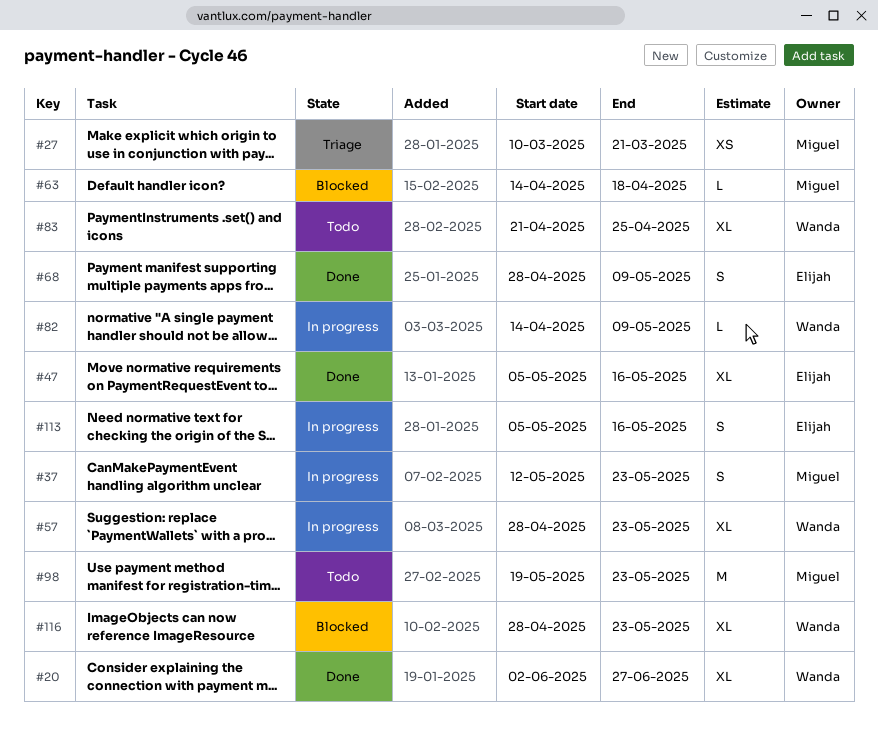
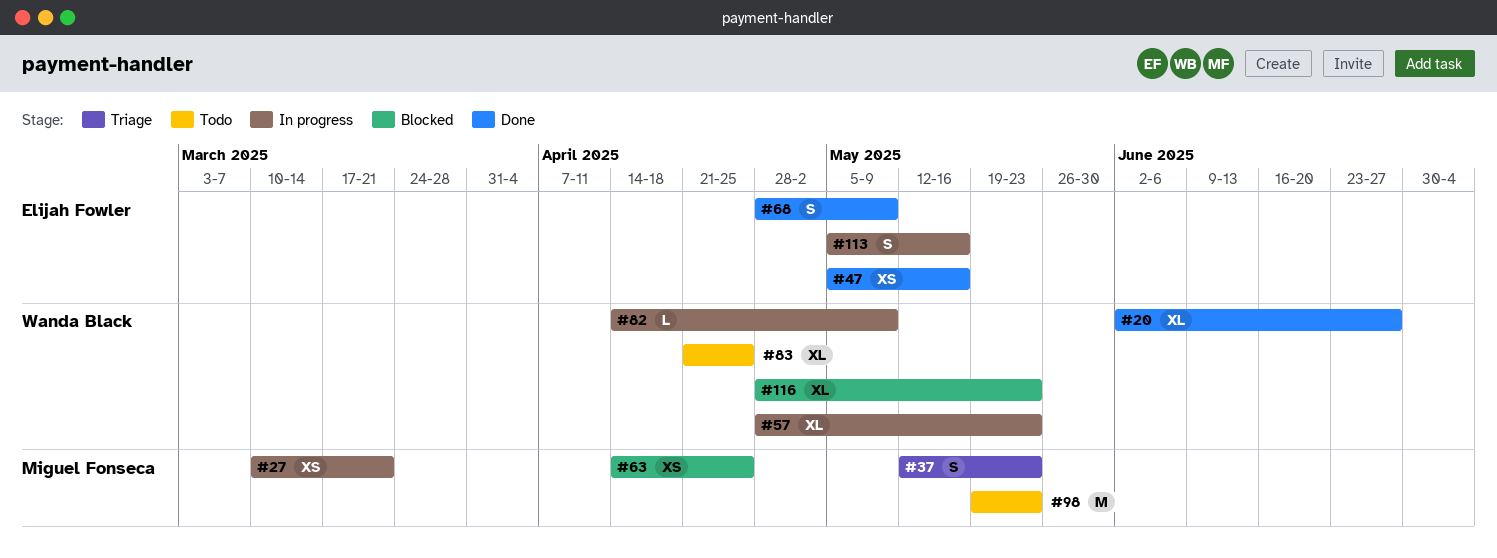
#27, status: Triage -> In progress
#37, status: In progress -> Triage
#47, estimate: XL -> XS
#63, estimate: L -> XS
#63, due: Apr 18 -> Apr 25

